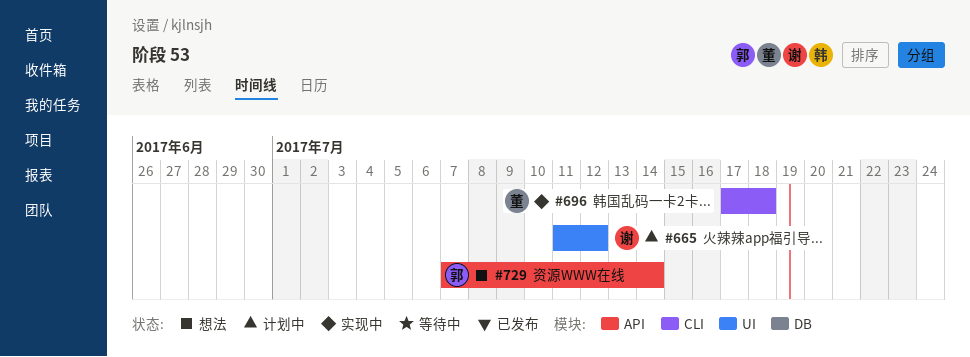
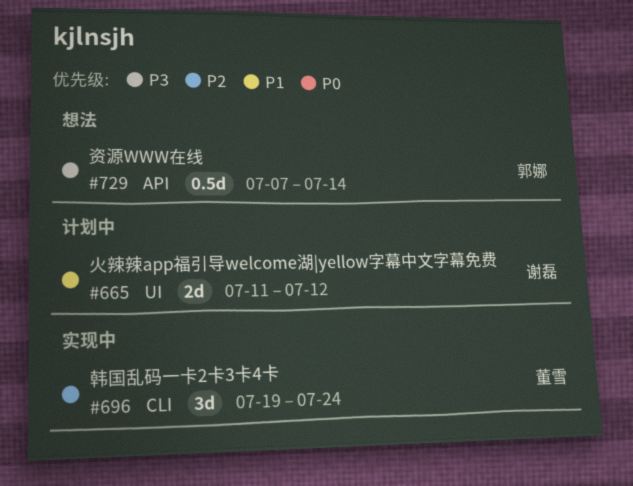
#696, start: Jul 17 -> Jul 19
#696, due: Jul 18 -> Jul 24

